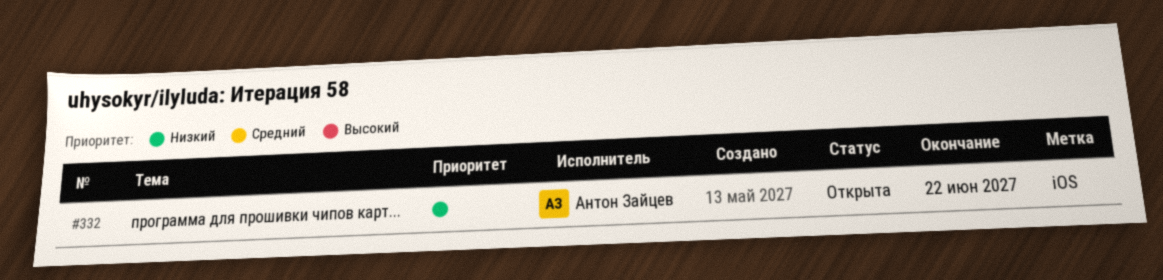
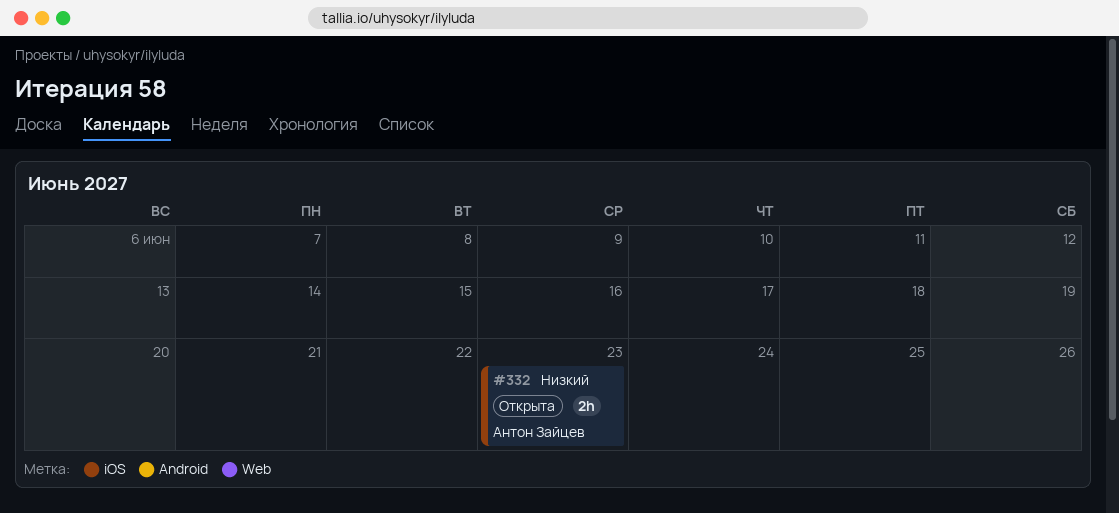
#332, due: Jun 22 -> Jun 23

